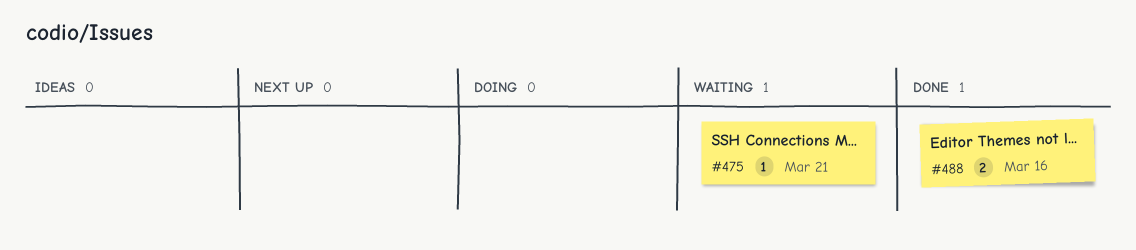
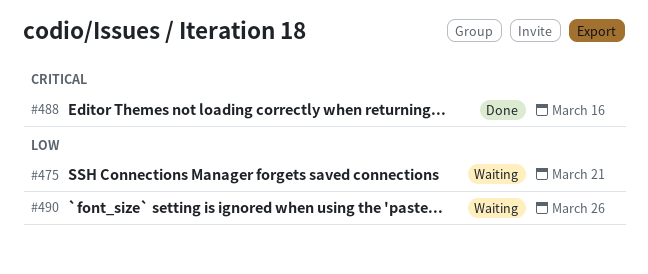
#490: none -> present

